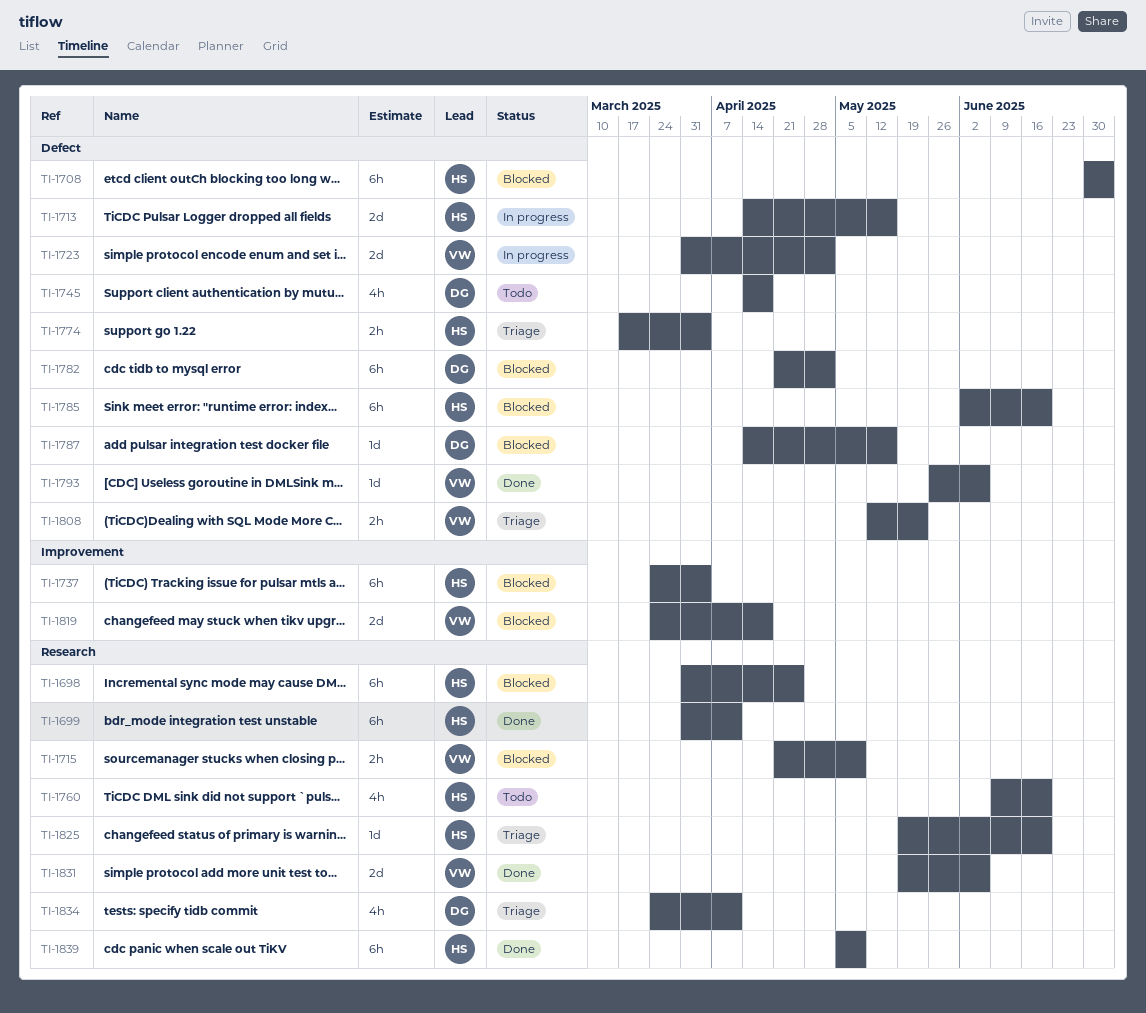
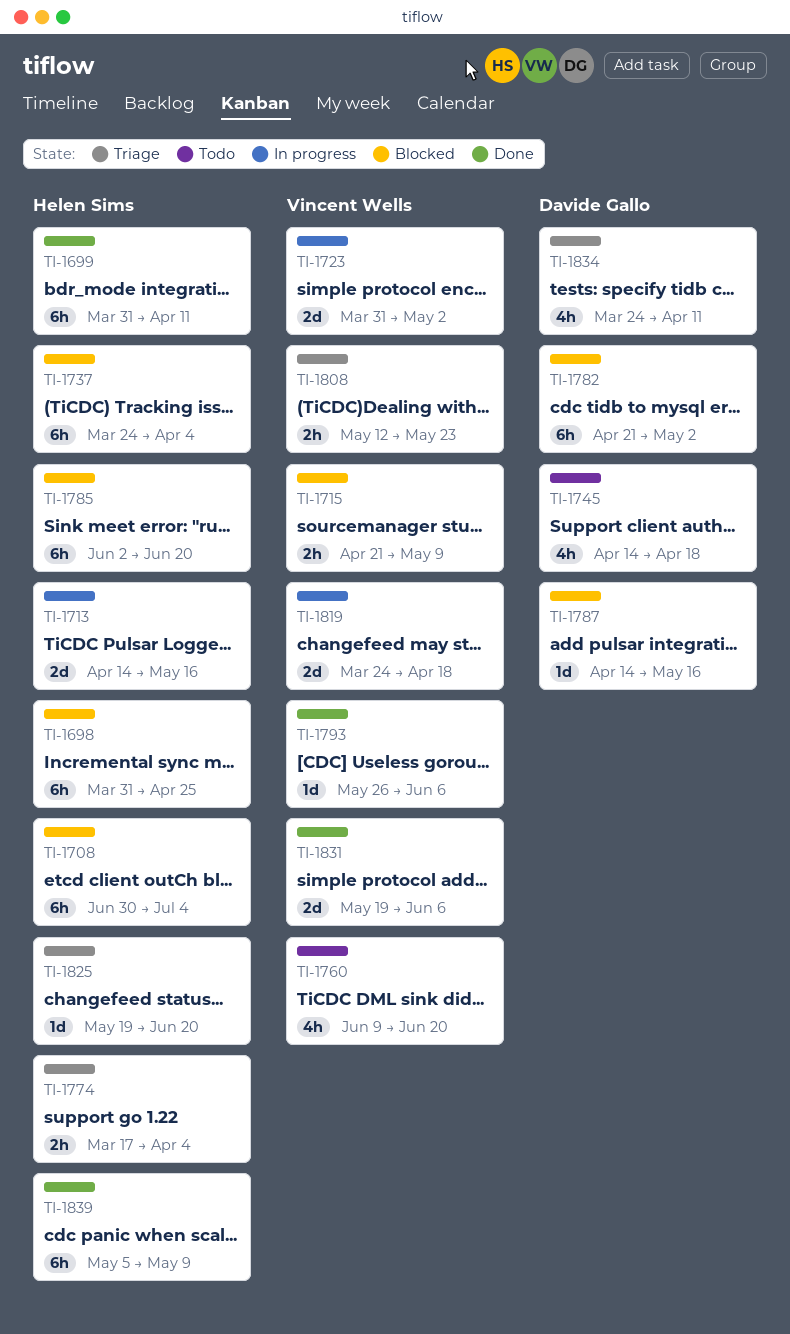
TI-1760, owner: Helen Sims -> Vincent Wells
TI-1819, status: Blocked -> In progress

